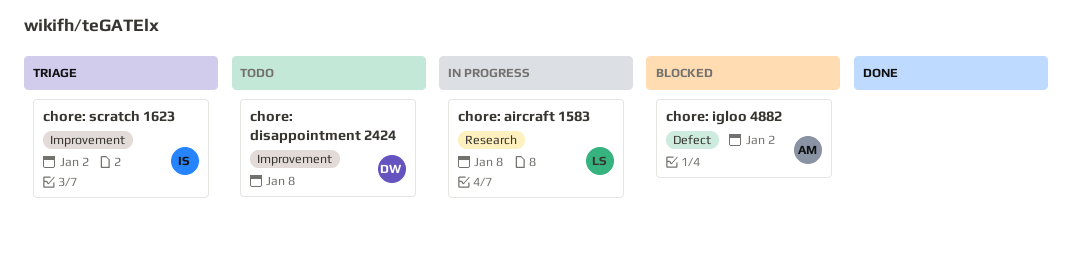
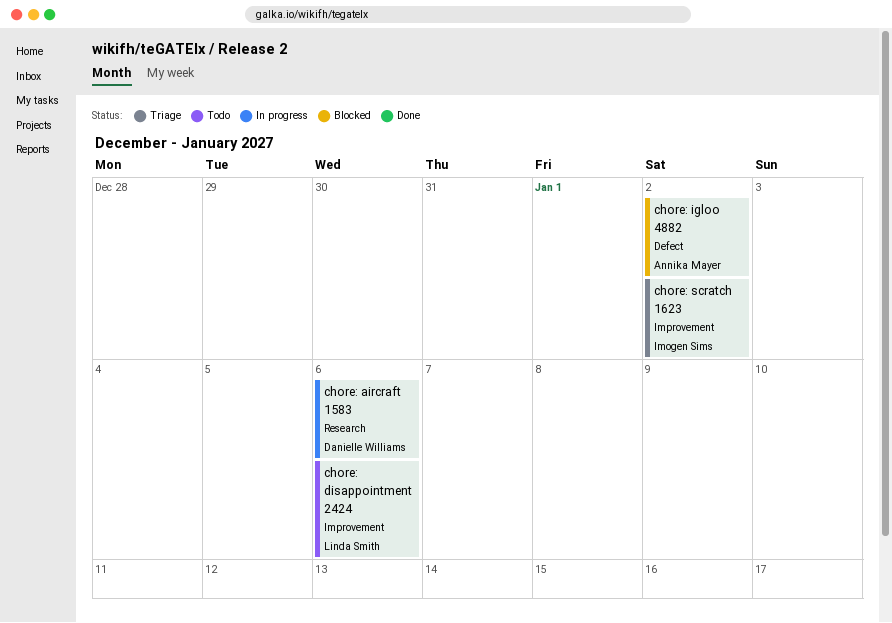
chore: aircraft 1583, owner: Linda Smith -> Danielle Williams
chore: aircraft 1583, due: Jan 8 -> Jan 6
chore: disappointment 2424, owner: Danielle Williams -> Linda Smith
chore: disappointment 2424, due: Jan 8 -> Jan 6

